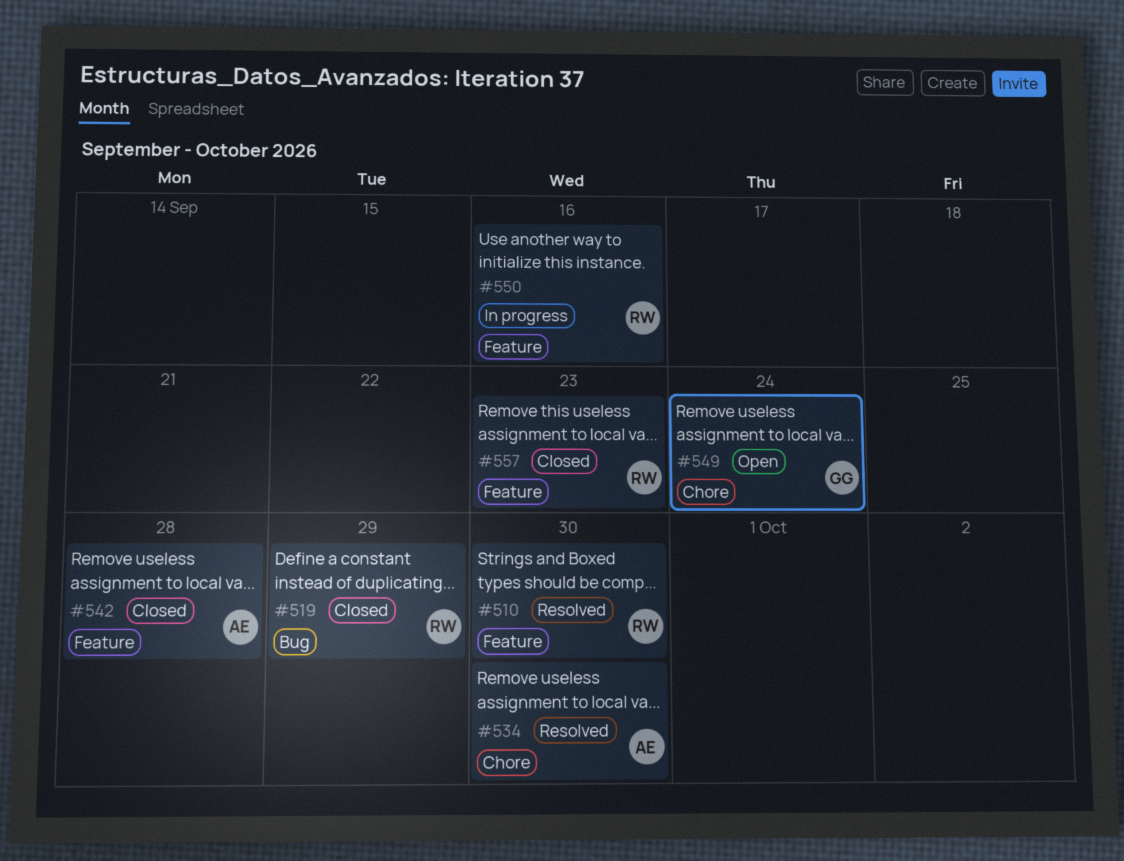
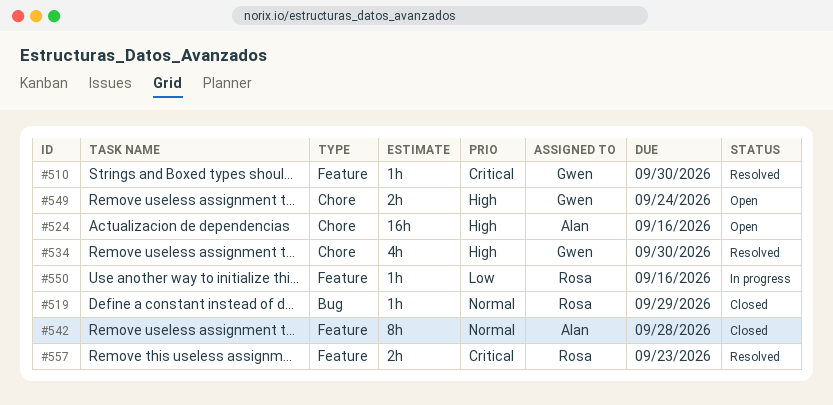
#510, owner: Rosa -> Gwen
#524: none -> present
#534, owner: Alan -> Gwen
#557, status: Closed -> Resolved

